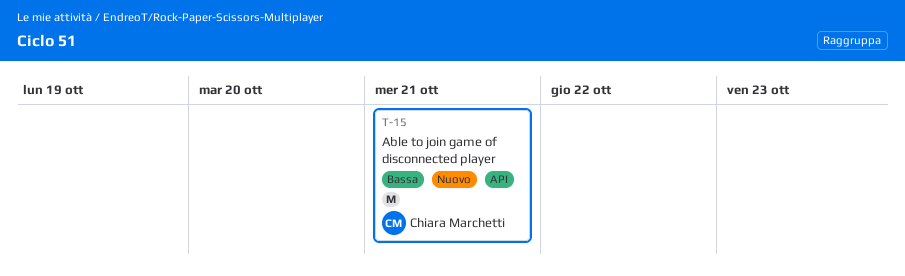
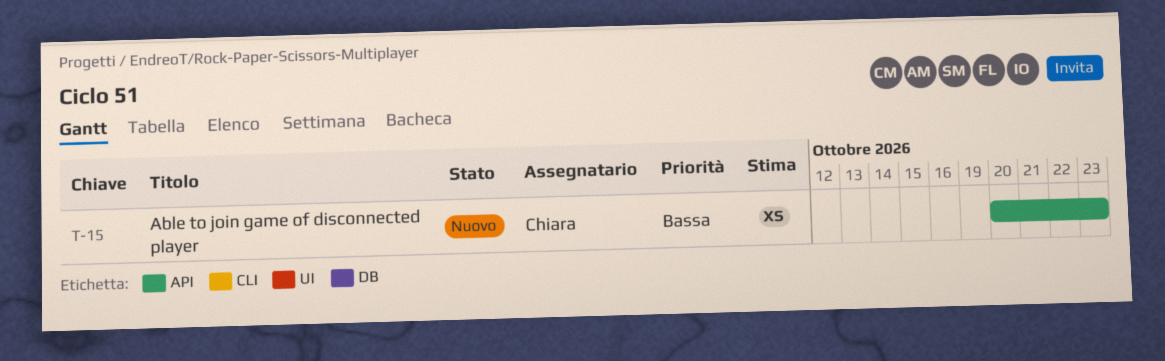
T-15, estimate: M -> XS
T-15, due: Oct 21 -> Oct 23

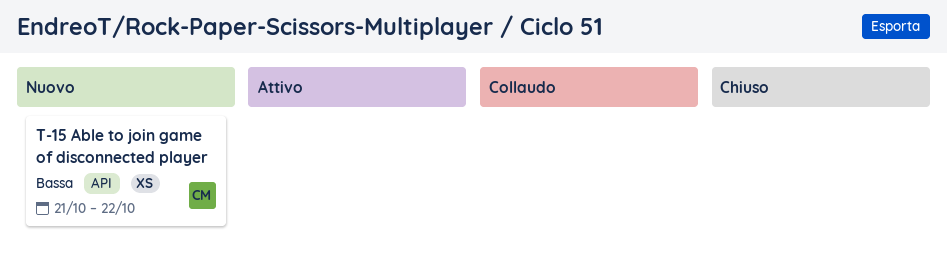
T-15, start: Oct 20 -> Oct 21
T-15, due: Oct 23 -> Oct 22

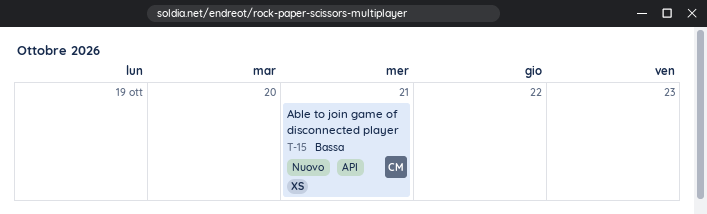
T-15, due: Oct 22 -> Oct 21

